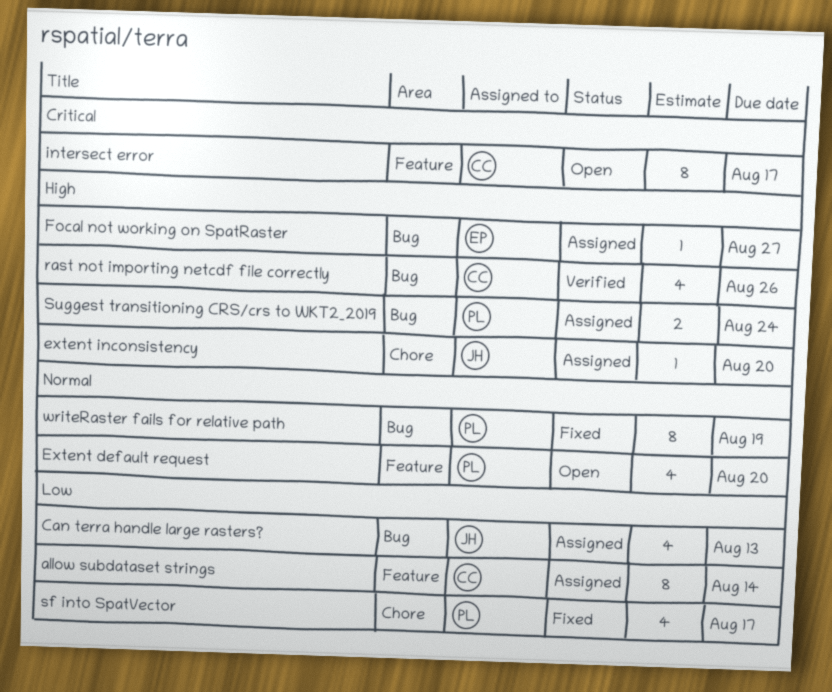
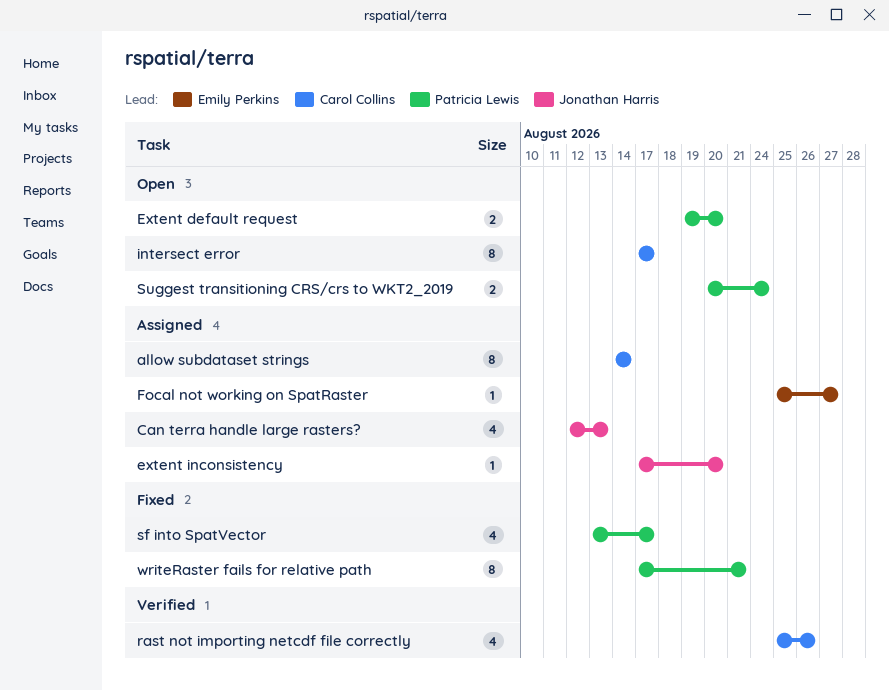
Extent default request, estimate: 4 -> 2
Suggest transitioning CRS/crs to WKT2_2019, status: Assigned -> Open
writeRaster fails for relative path, due: Aug 19 -> Aug 21

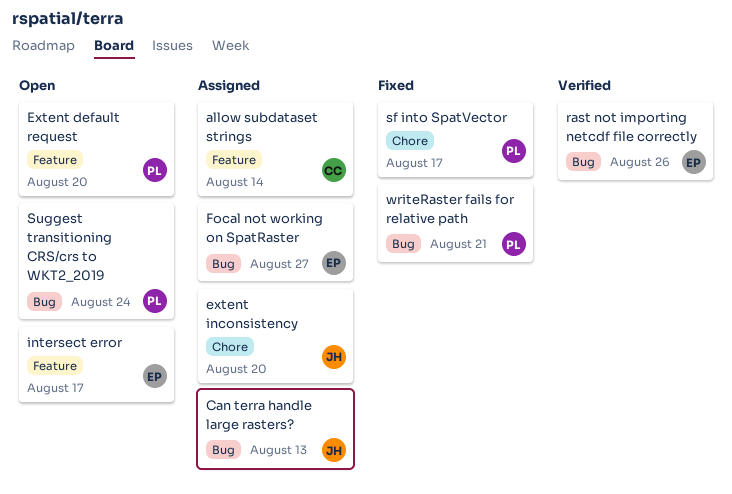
intersect error, owner: Carol Collins -> Emily Perkins
rast not importing netcdf file correctly, owner: Carol Collins -> Emily Perkins

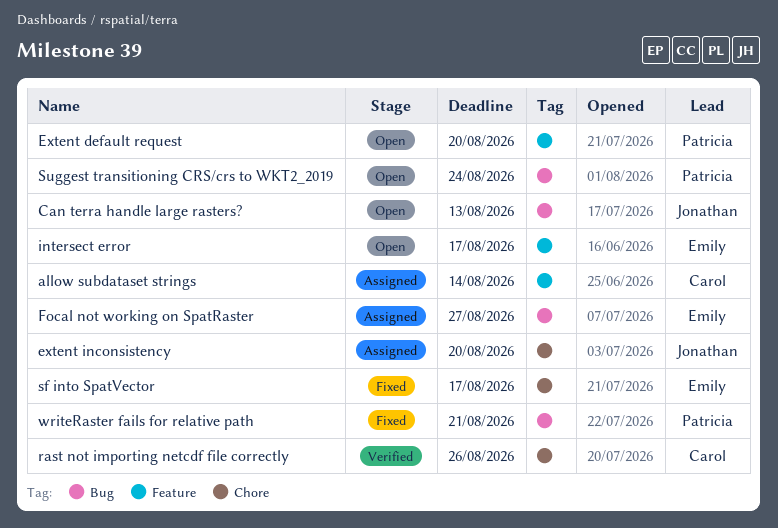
Can terra handle large rasters?, status: Assigned -> Open
rast not importing netcdf file correctly, owner: Emily -> Carol
rast not importing netcdf file correctly, label: Bug -> Chore
sf into SpatVector, owner: Patricia -> Emily

